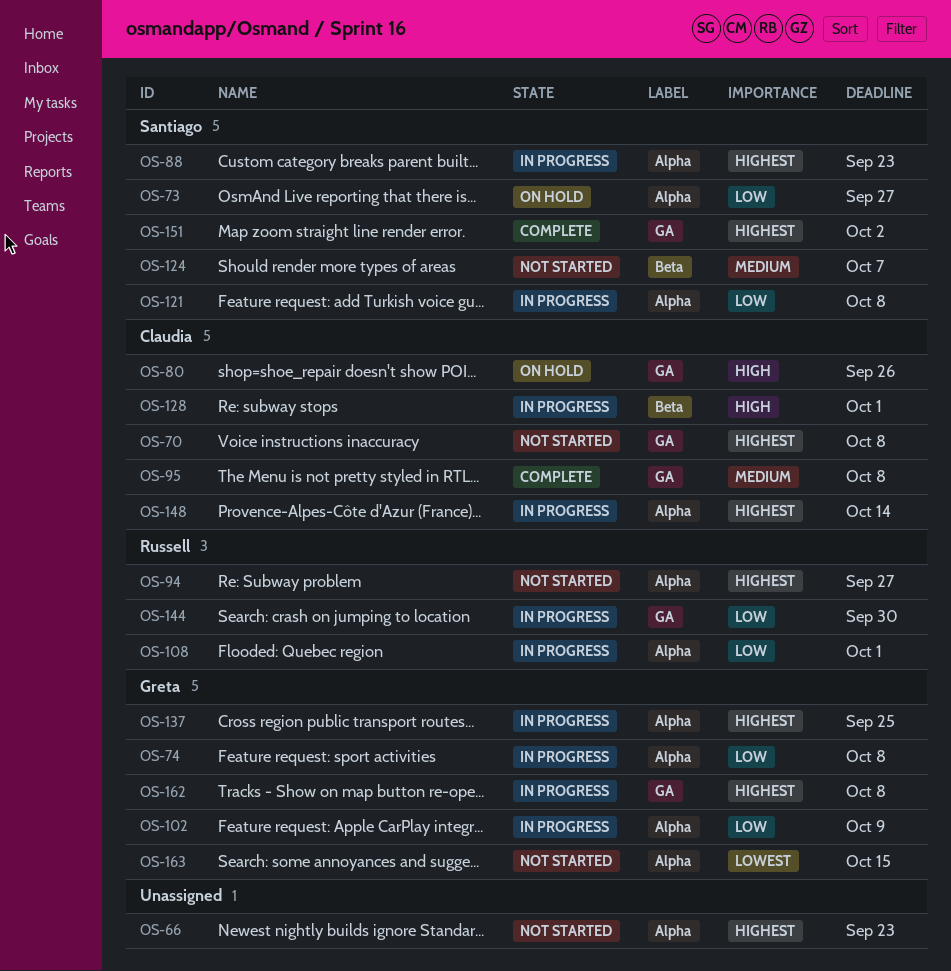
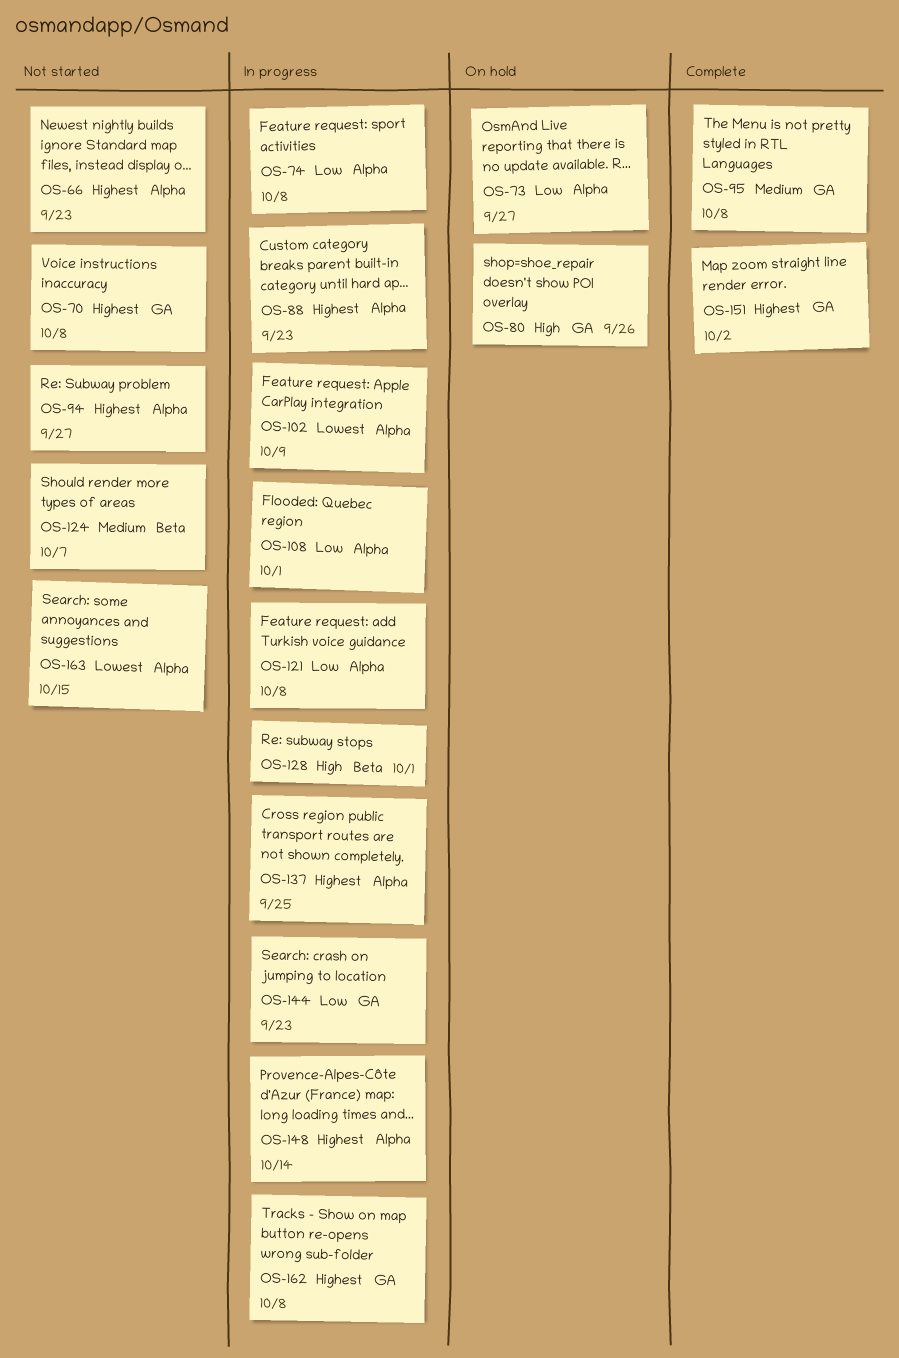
OS-102, priority: Low -> Lowest
OS-144, due: Sep 30 -> Sep 23

